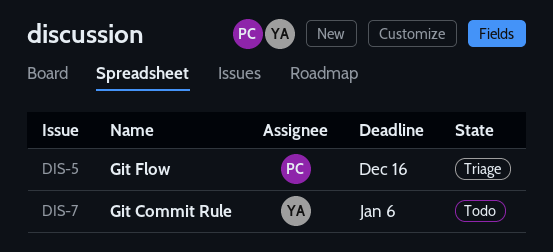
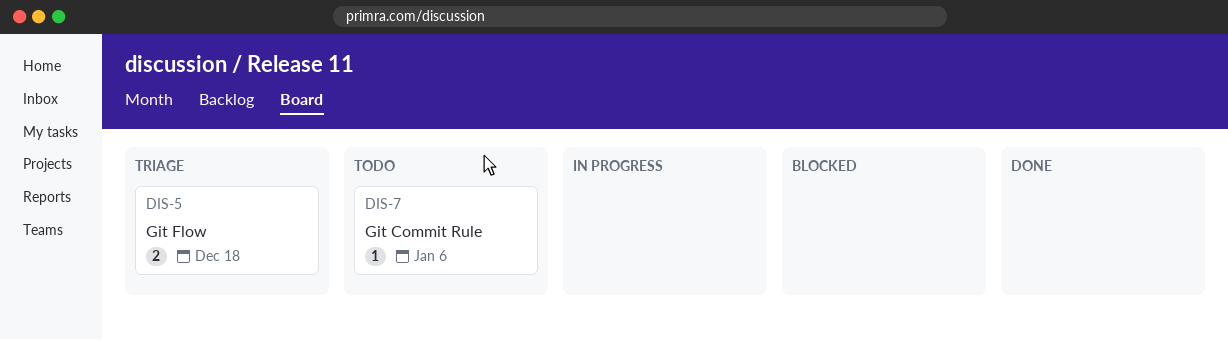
DIS-5, due: Dec 16 -> Dec 18

